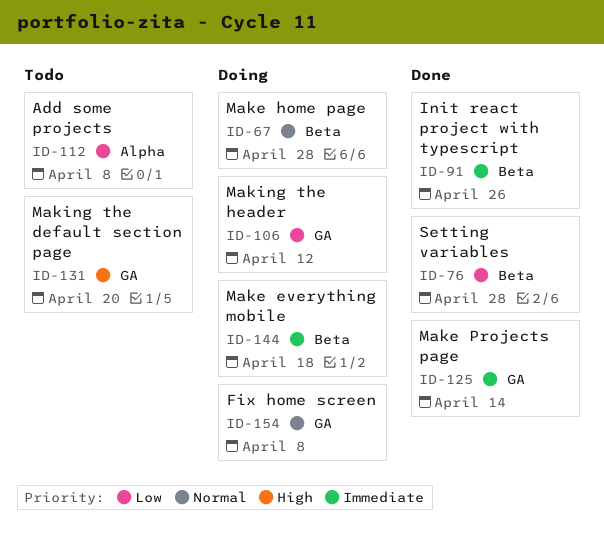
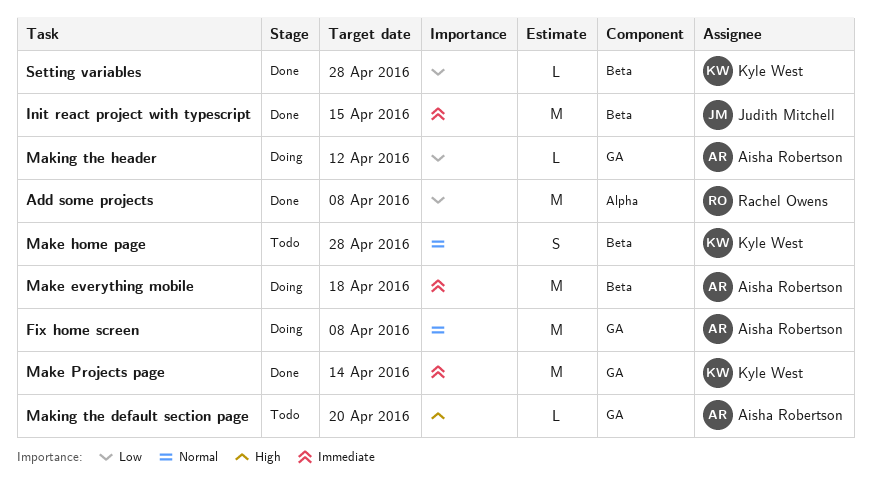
Add some projects, status: Todo -> Done
Init react project with typescript, due: Apr 26 -> Apr 15
Make home page, status: Doing -> Todo

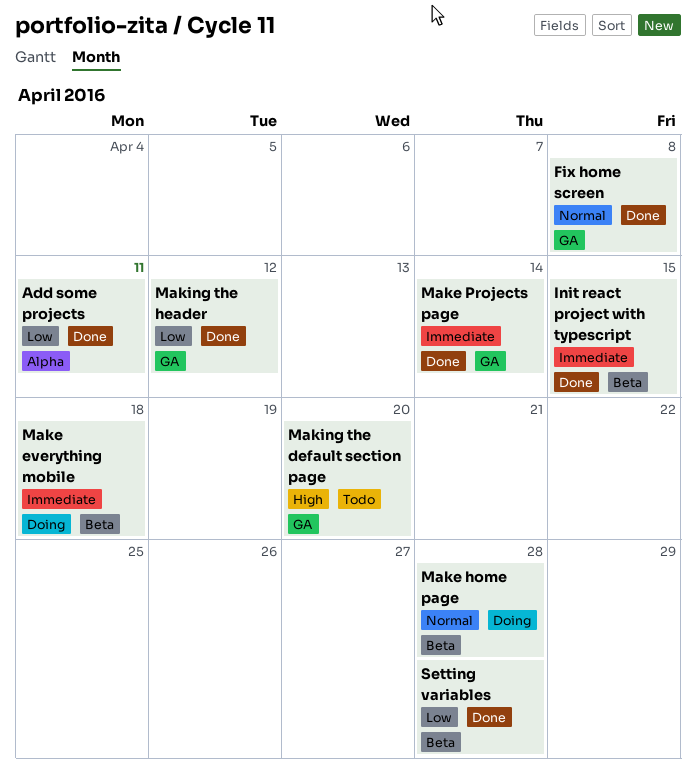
Add some projects, due: Apr 8 -> Apr 11
Fix home screen, status: Doing -> Done
Make home page, status: Todo -> Doing
Making the header, status: Doing -> Done

